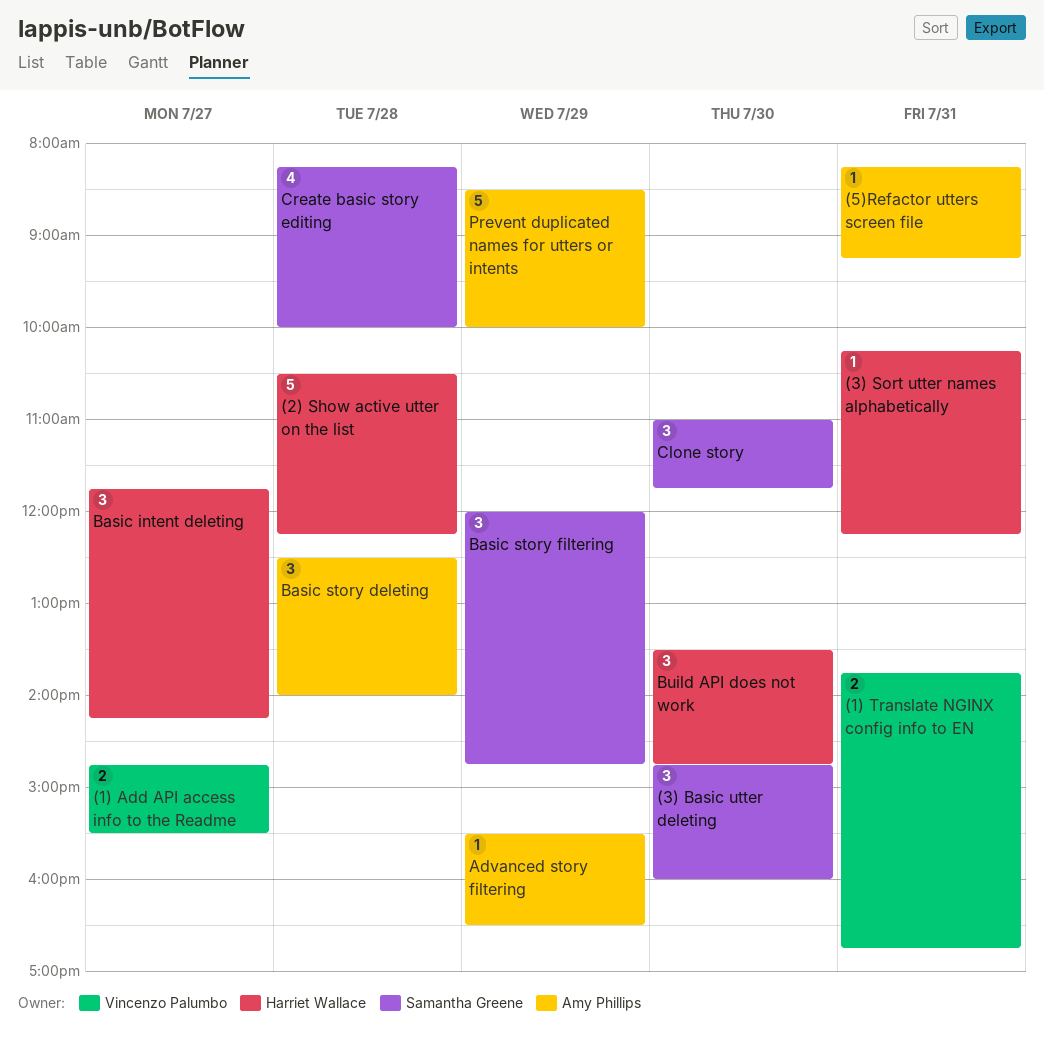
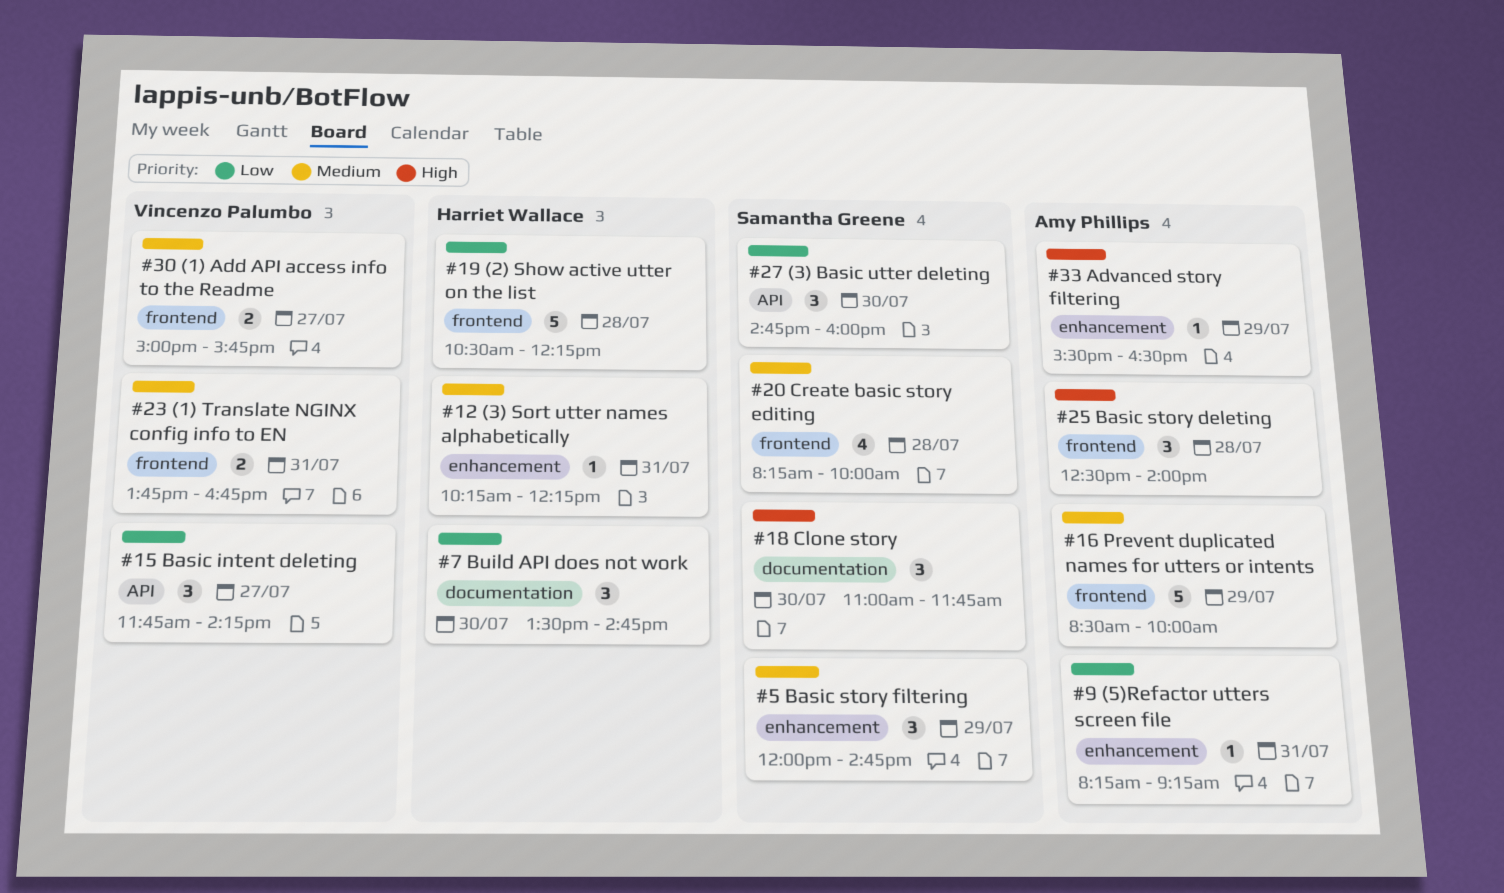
(1) Add API access info to the Readme, begins: 14:45 -> 15:00
(1) Add API access info to the Readme, ends: 15:30 -> 15:45
Basic intent deleting, owner: Harriet Wallace -> Vincenzo Palumbo

